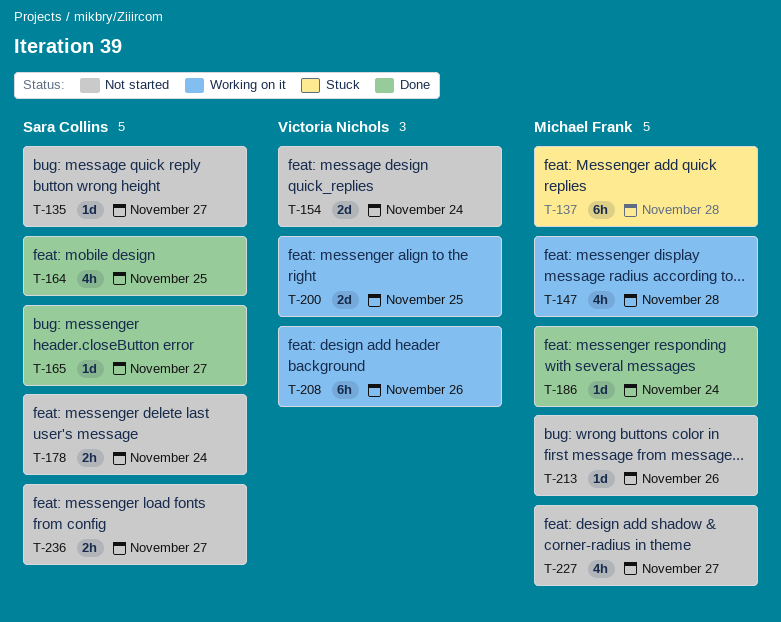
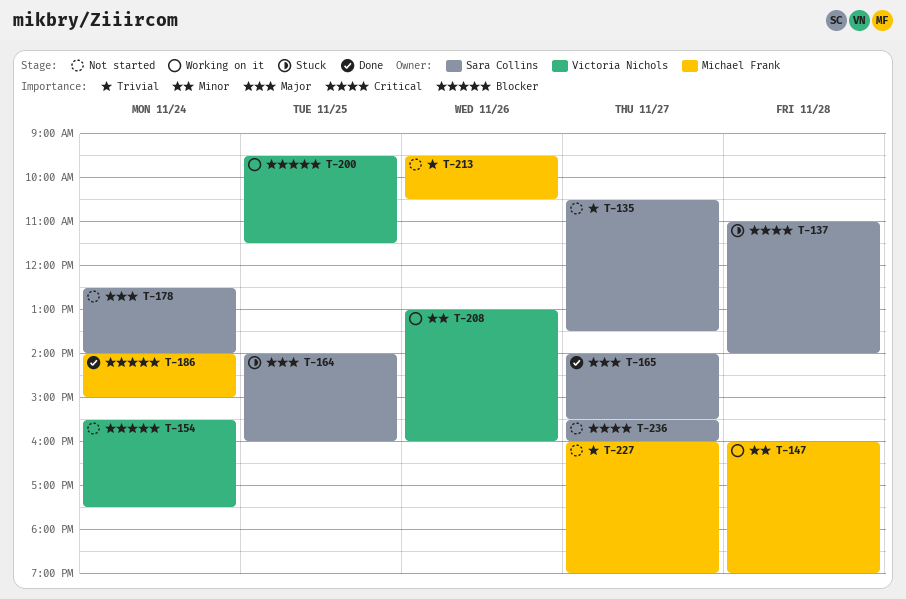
T-137, owner: Michael Frank -> Sara Collins
T-164, status: Done -> Stuck

